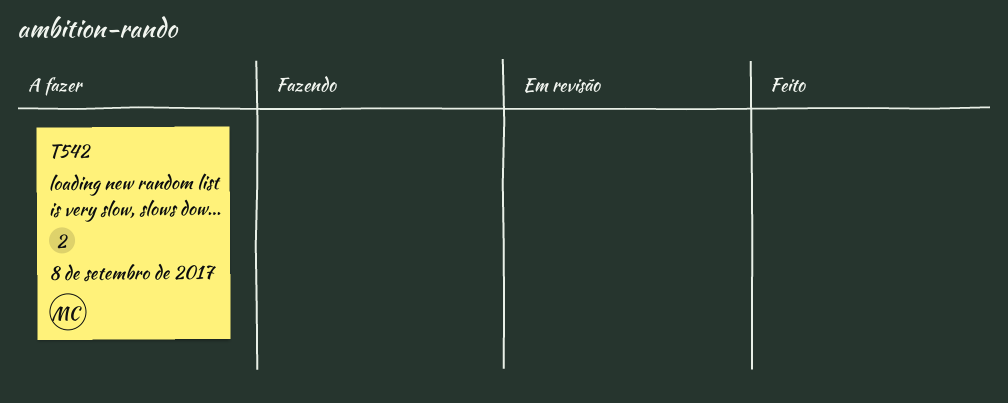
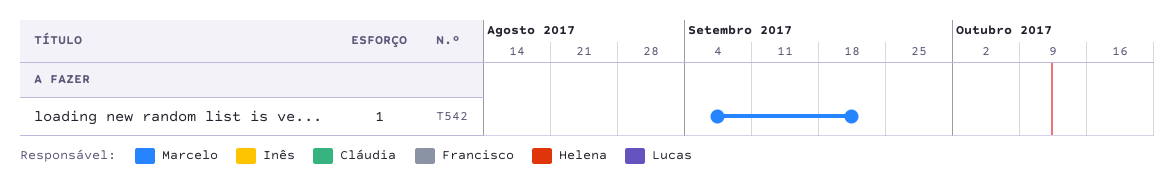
T542, estimate: 2 -> 1
T542, due: Sep 8 -> Sep 22

